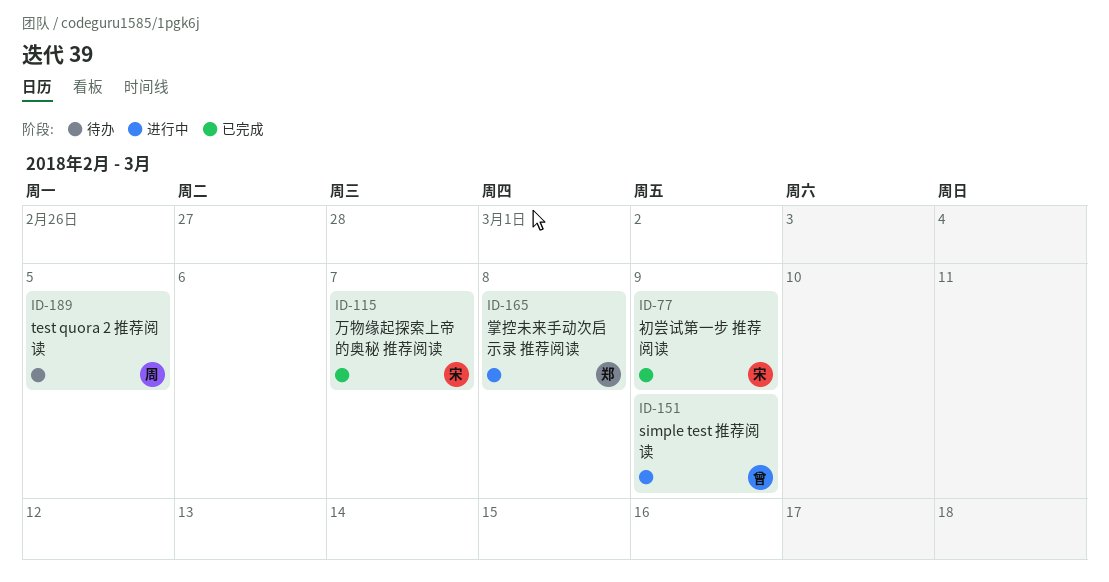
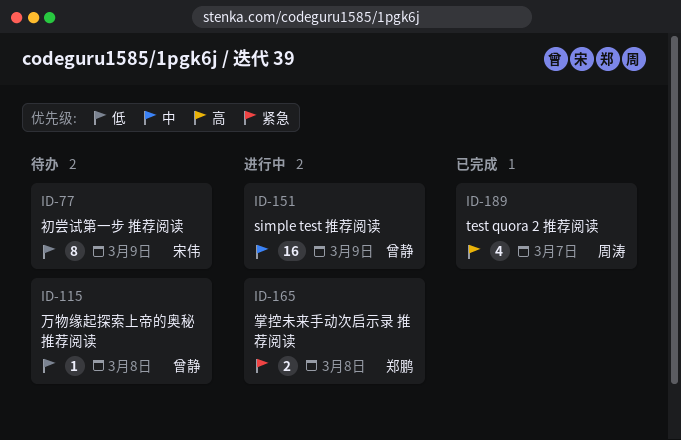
ID-77, status: 已完成 -> 待办
ID-115, status: 已完成 -> 待办
ID-115, owner: 宋伟 -> 曾静
ID-115, due: Mar 7 -> Mar 8
ID-189, status: 待办 -> 已完成
ID-189, due: Mar 5 -> Mar 7

